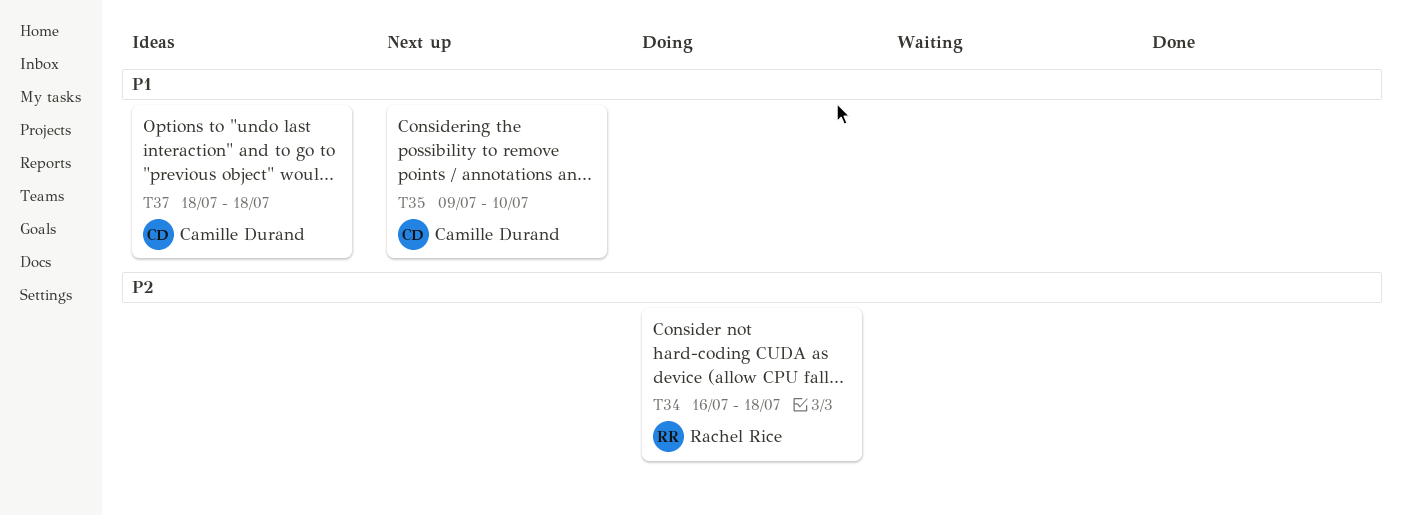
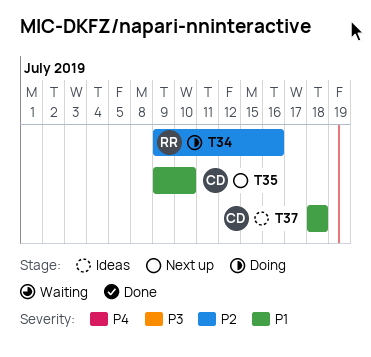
T34, start: Jul 16 -> Jul 9
T34, due: Jul 18 -> Jul 16

